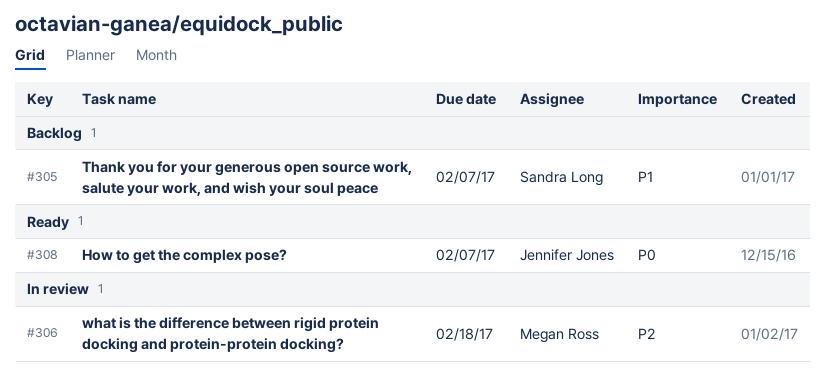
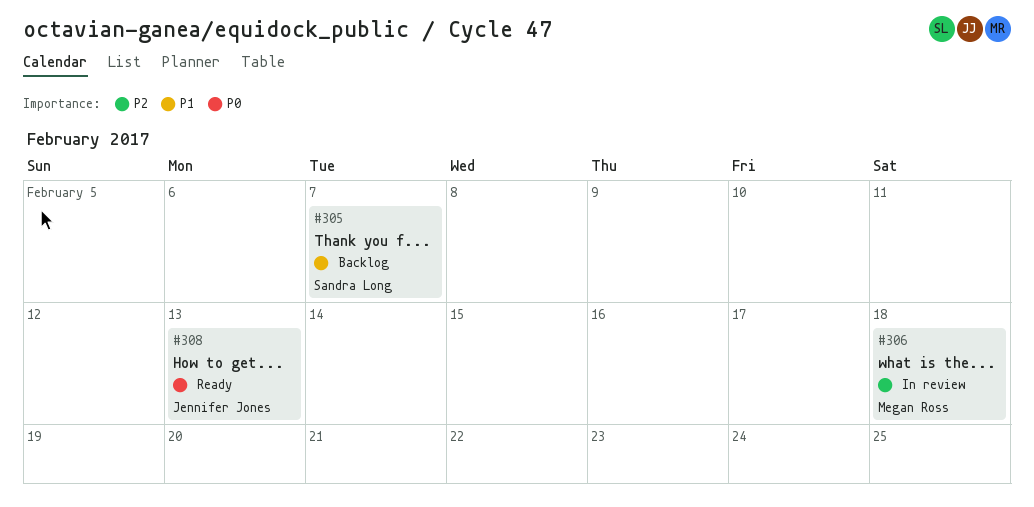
#308, due: Feb 7 -> Feb 13

